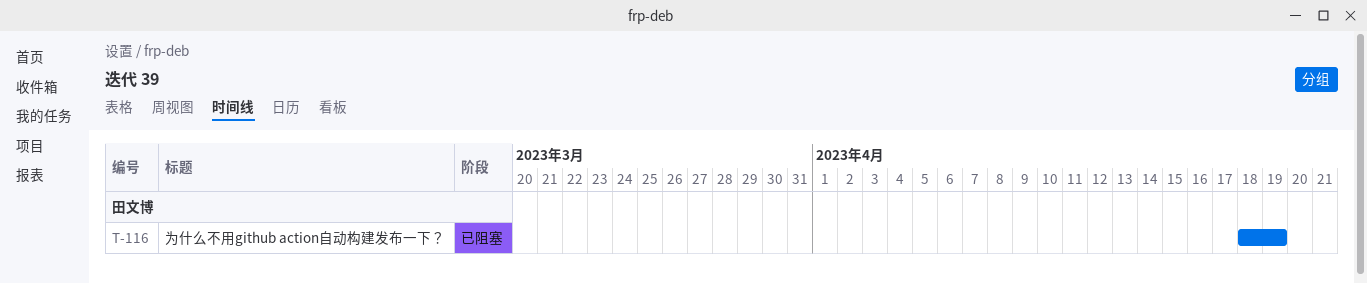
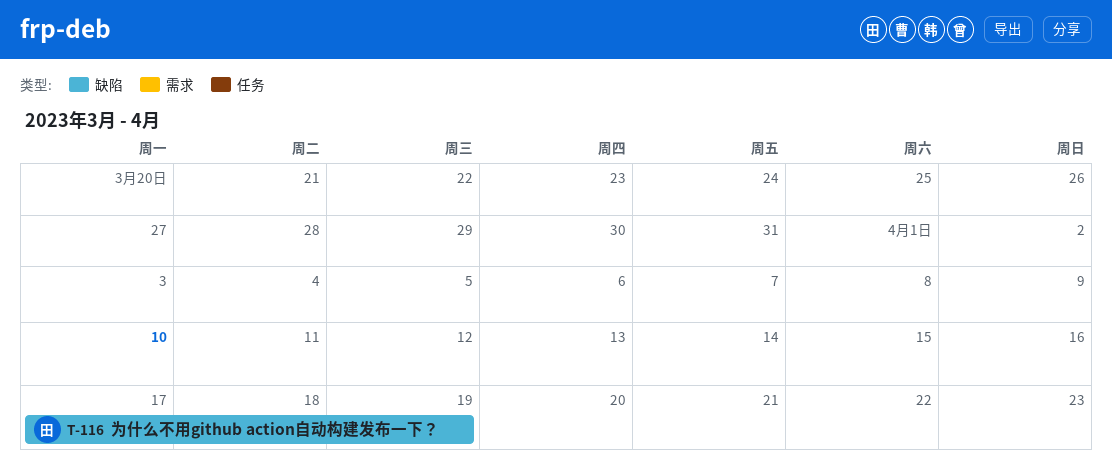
T-116, start: Apr 18 -> Apr 17

